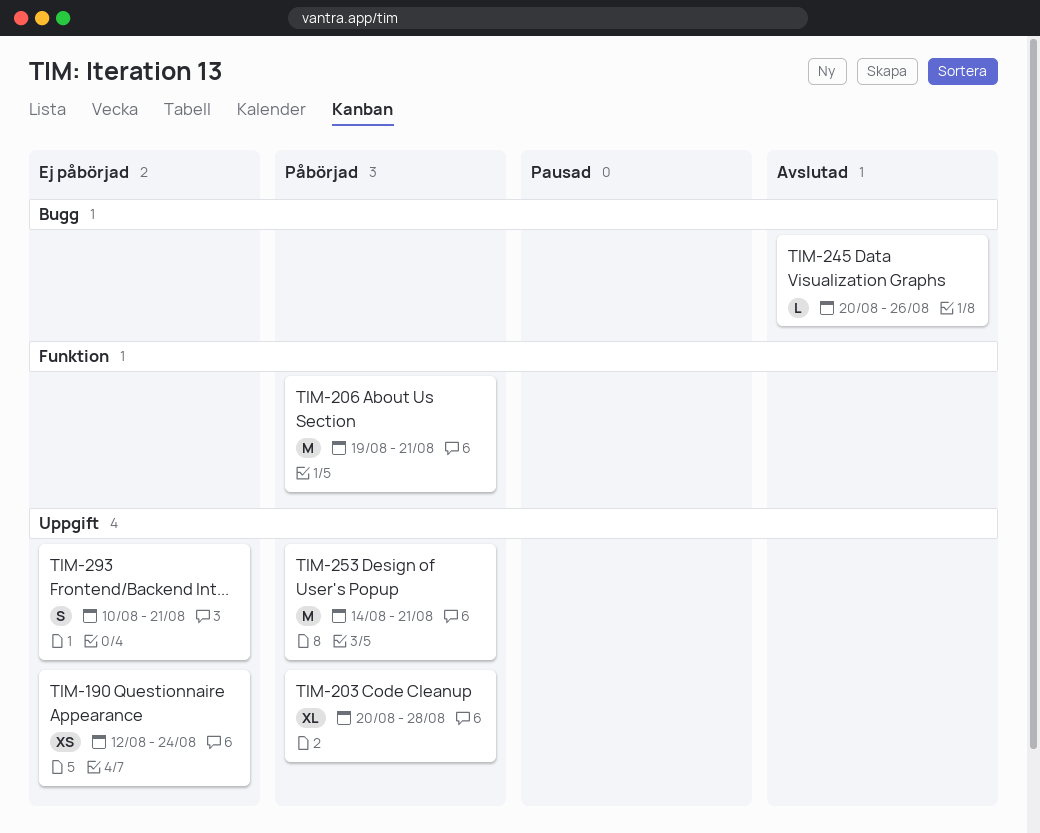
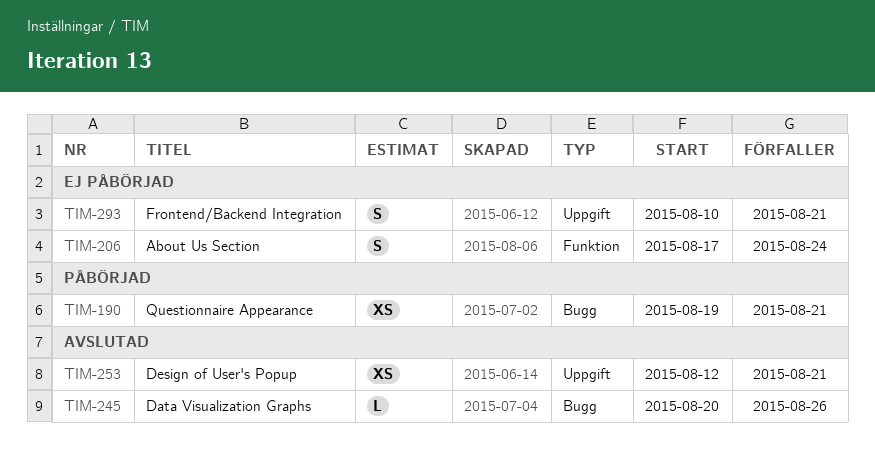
TIM-190, status: Ej påbörjad -> Påbörjad
TIM-190, label: Uppgift -> Bugg
TIM-190, start: Aug 12 -> Aug 19
TIM-190, due: Aug 24 -> Aug 21
TIM-203: present -> none
TIM-206, status: Påbörjad -> Ej påbörjad
TIM-206, estimate: M -> S
TIM-206, start: Aug 19 -> Aug 17
TIM-206, due: Aug 21 -> Aug 24
TIM-253, status: Påbörjad -> Avslutad
TIM-253, estimate: M -> XS
TIM-253, start: Aug 14 -> Aug 12

